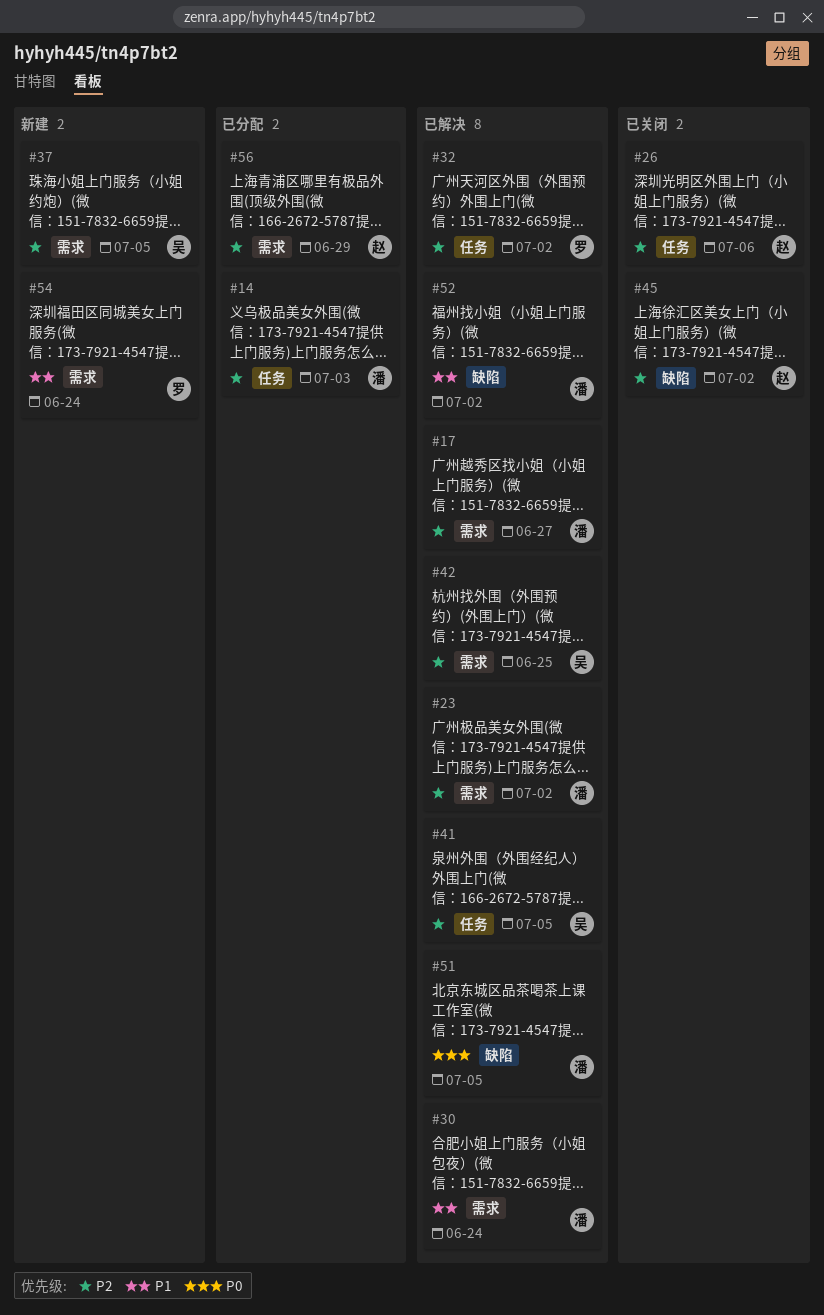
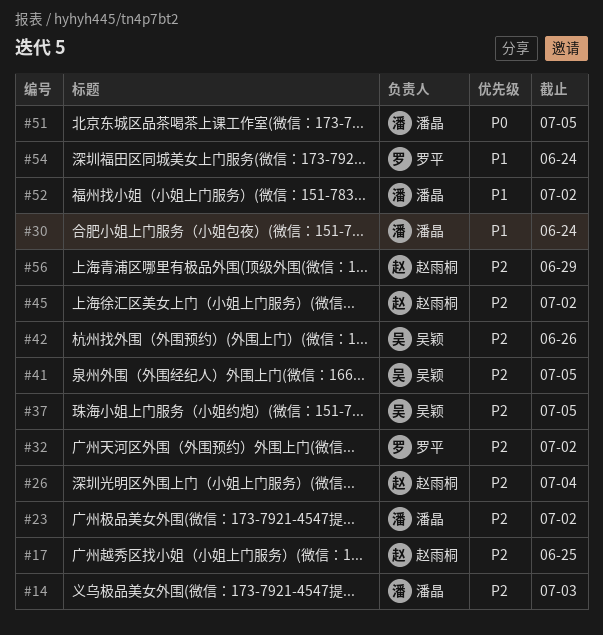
#17, owner: 潘晶 -> 赵雨桐
#17, due: Jun 27 -> Jun 25
#26, due: Jul 6 -> Jul 4
#42, due: Jun 25 -> Jun 26

